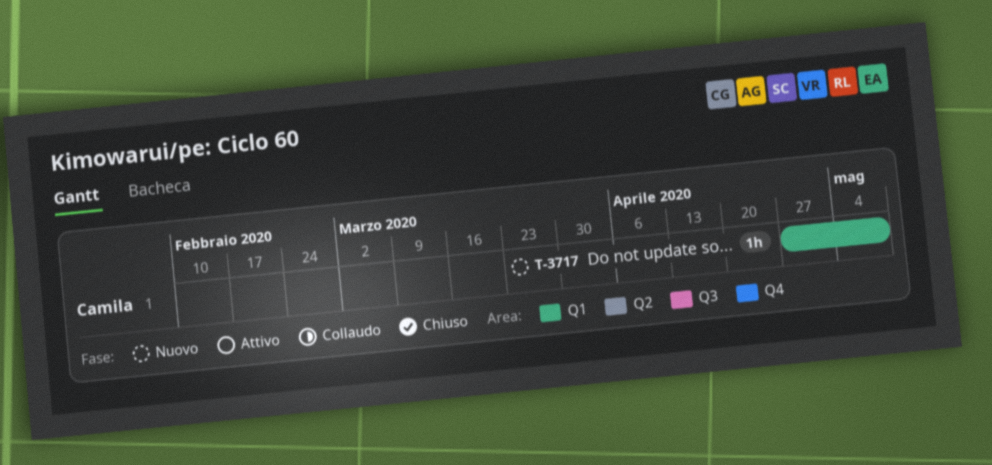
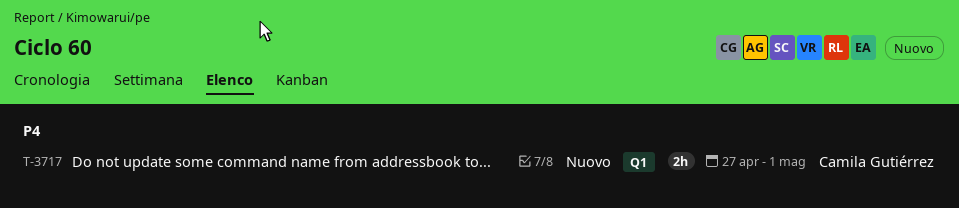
T-3717, estimate: 1h -> 2h
T-3717, due: May 8 -> May 1

